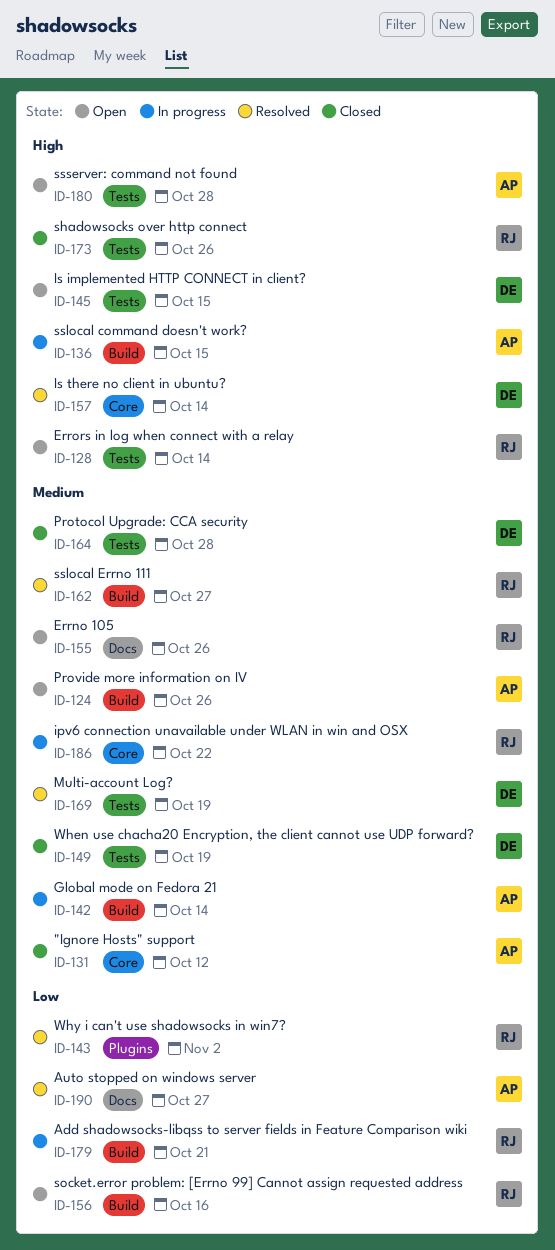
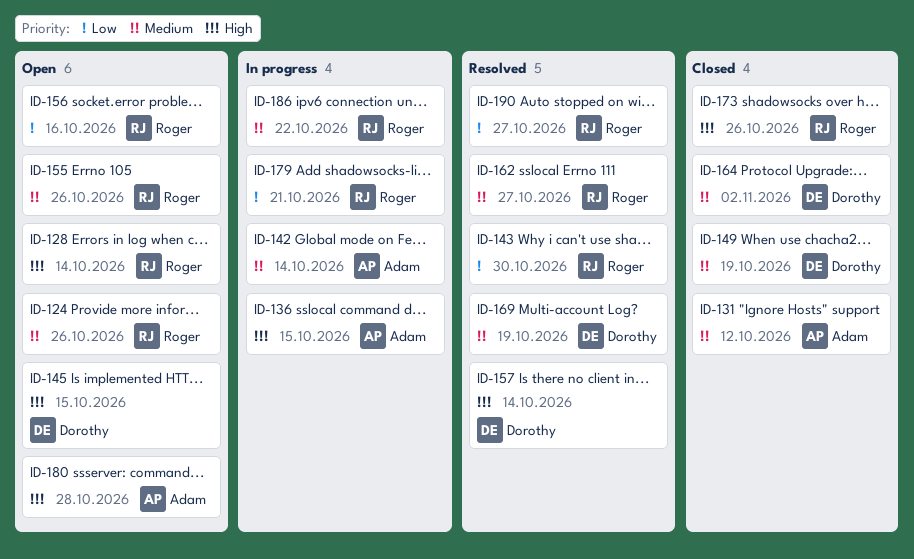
ID-124, owner: Adam -> Roger
ID-143, due: Nov 2 -> Oct 30
ID-164, due: Oct 28 -> Nov 2
ID-190, owner: Adam -> Roger

